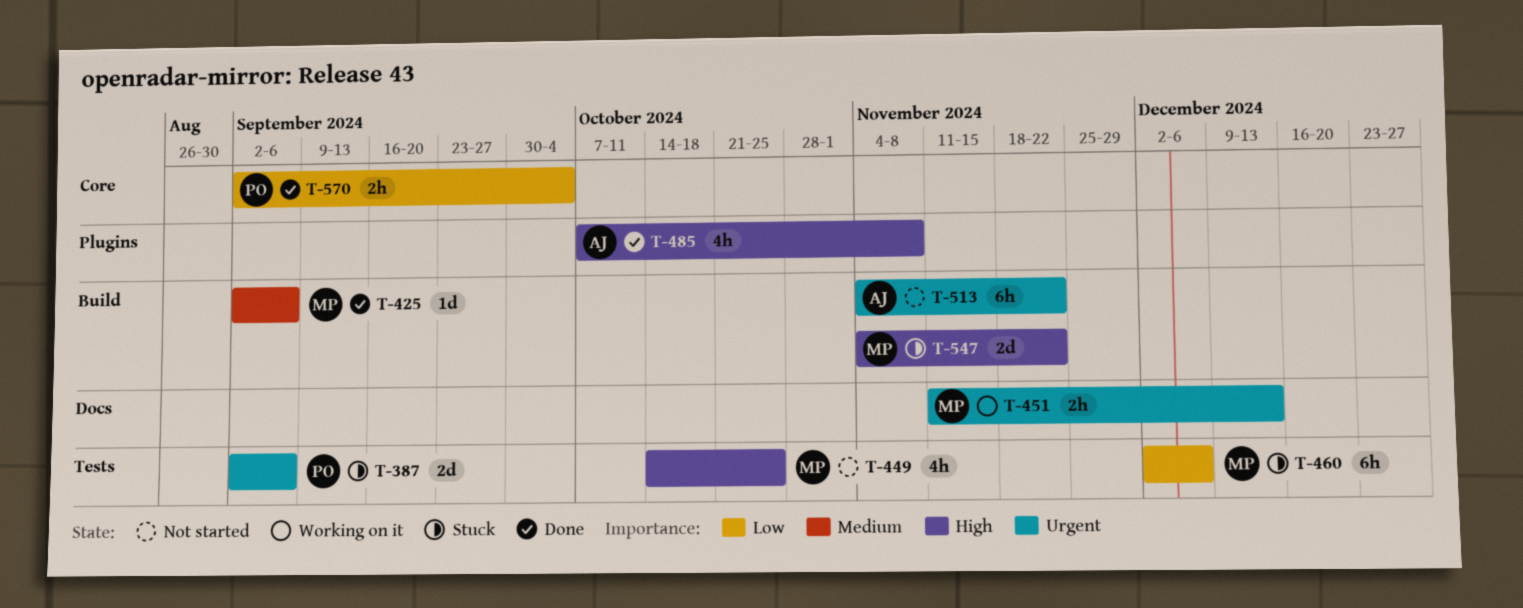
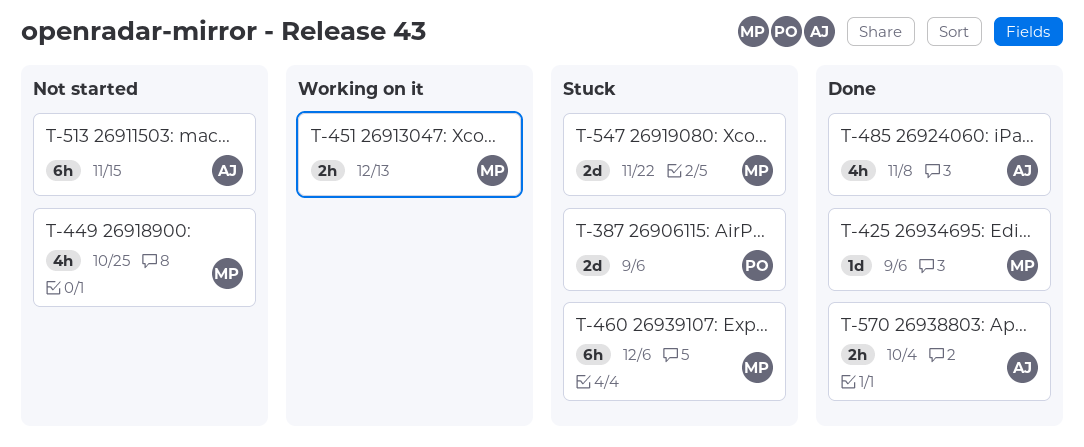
T-513, due: Nov 22 -> Nov 15
T-570, owner: PO -> AJ

